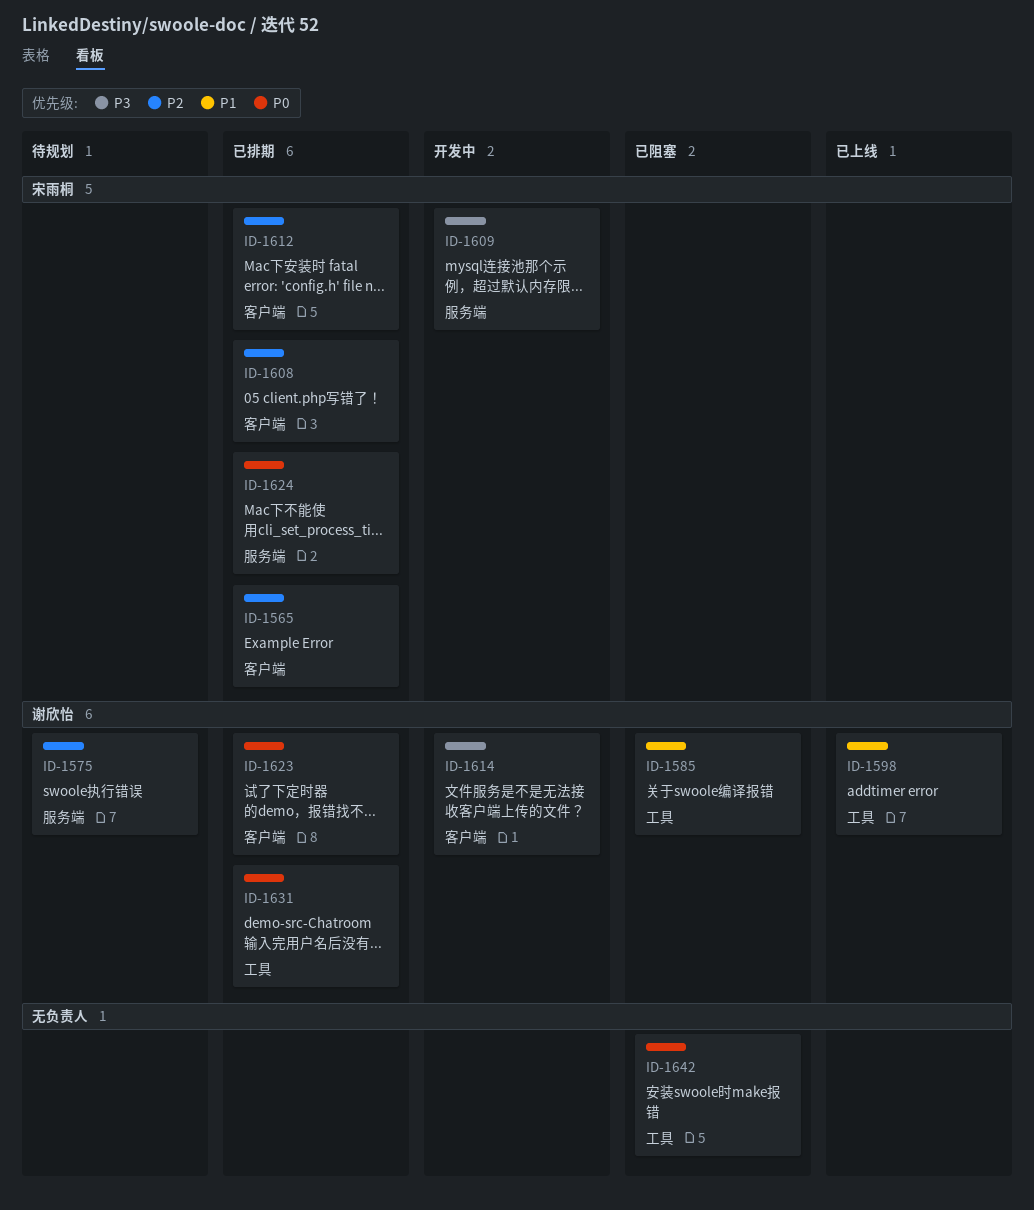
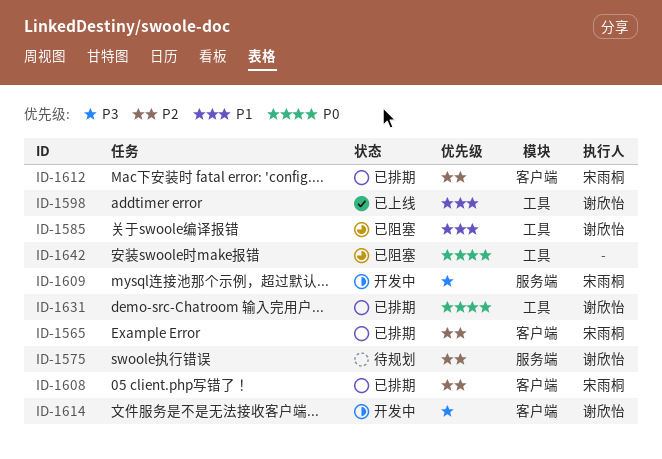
ID-1623: present -> none
ID-1624: present -> none

